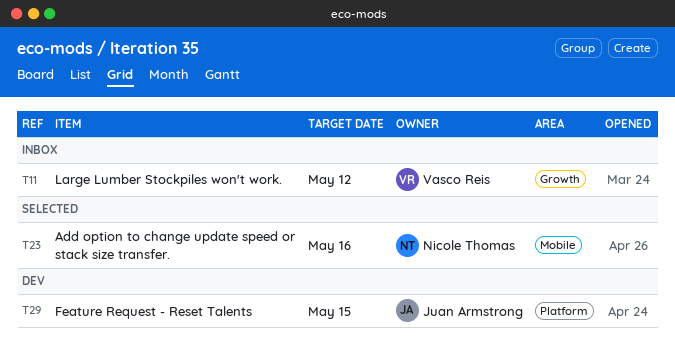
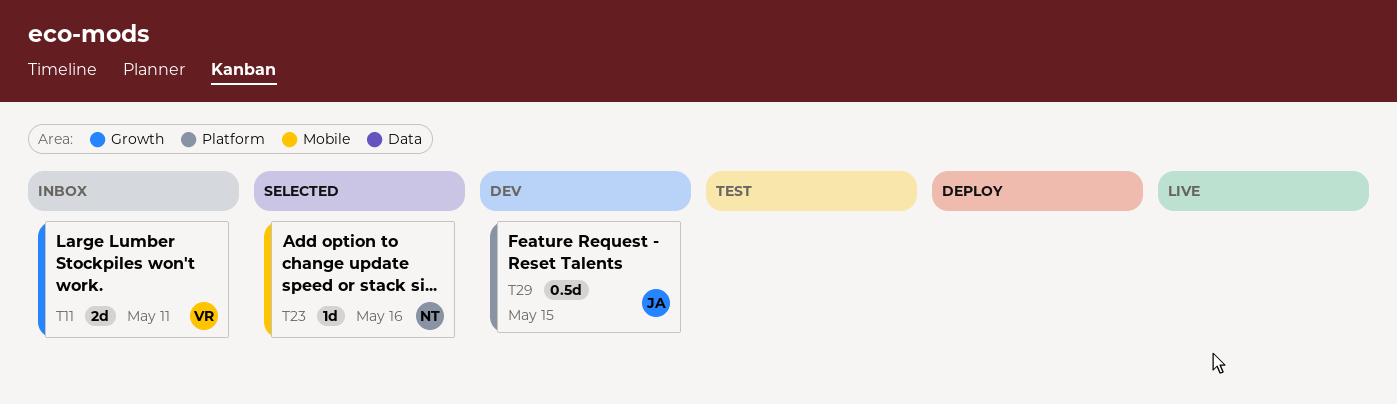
T11, due: May 12 -> May 11

